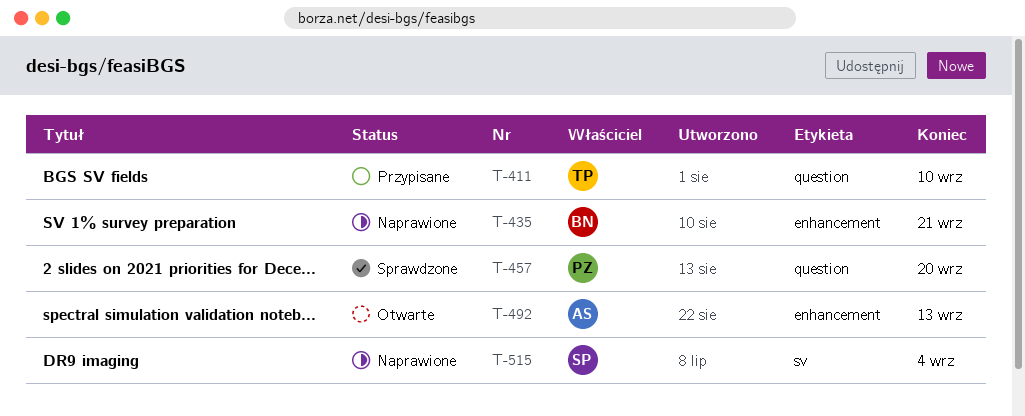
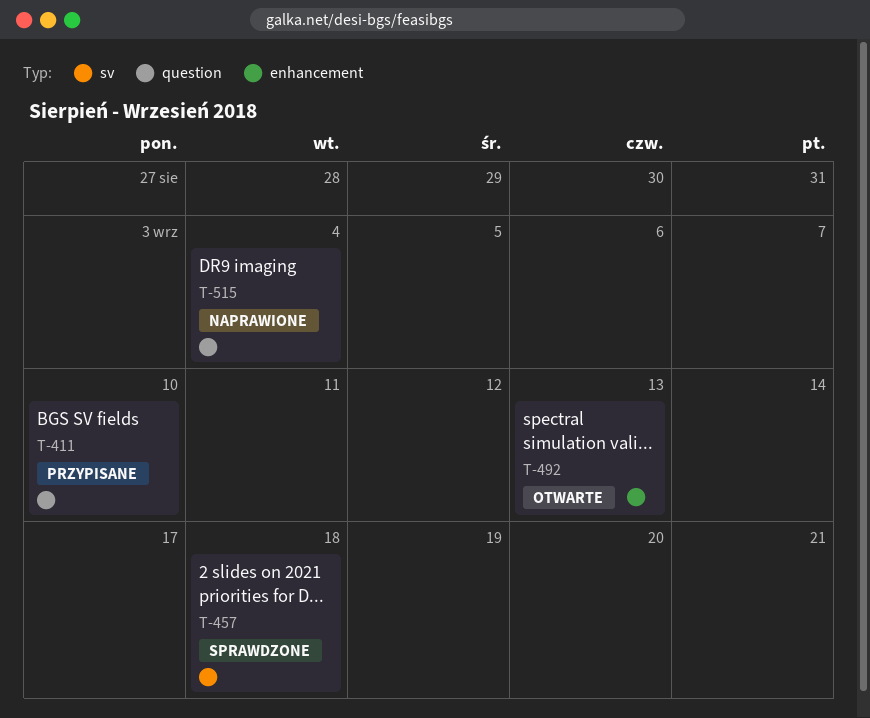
T-435: present -> none
T-457, label: question -> sv
T-457, due: Sep 20 -> Sep 18
T-515, label: sv -> question

